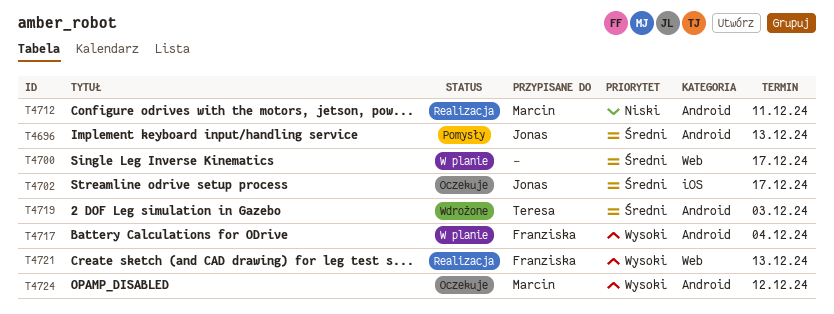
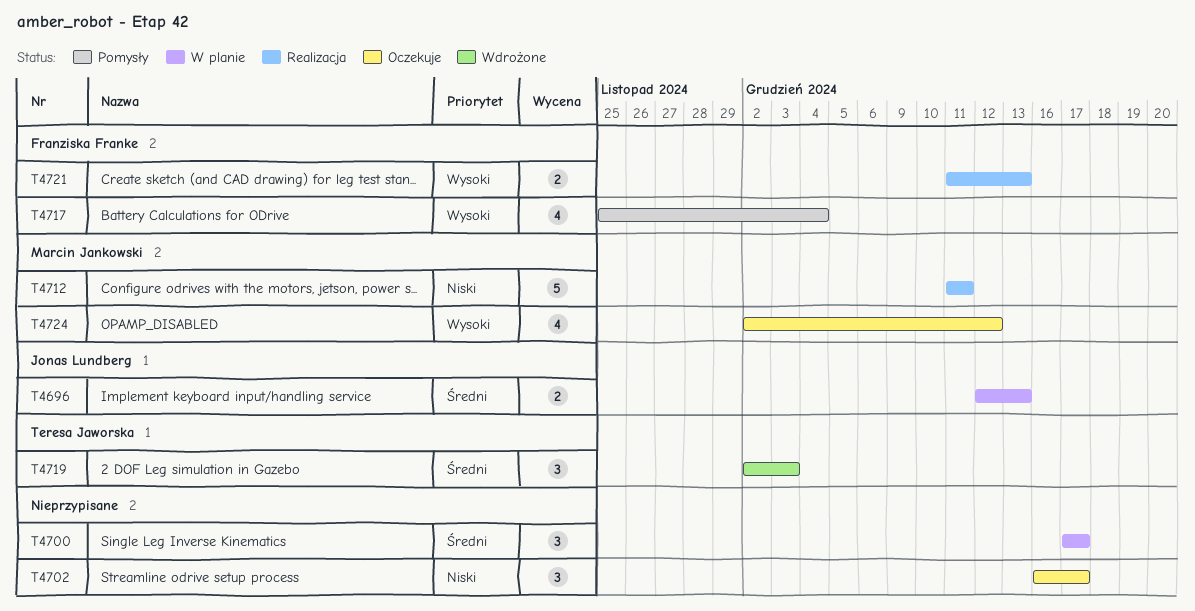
T4696, status: Pomysły -> W planie
T4702, owner: Jonas Lundberg -> none
T4702, priority: Średni -> Niski
T4717, status: W planie -> Pomysły

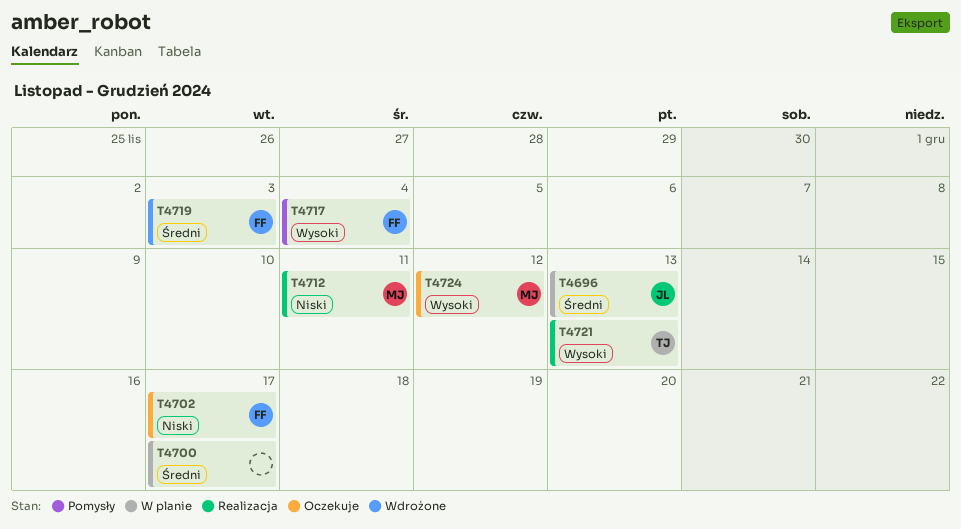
T4702, owner: none -> Franziska Franke
T4719, owner: Teresa Jaworska -> Franziska Franke
T4721, owner: Franziska Franke -> Teresa Jaworska

